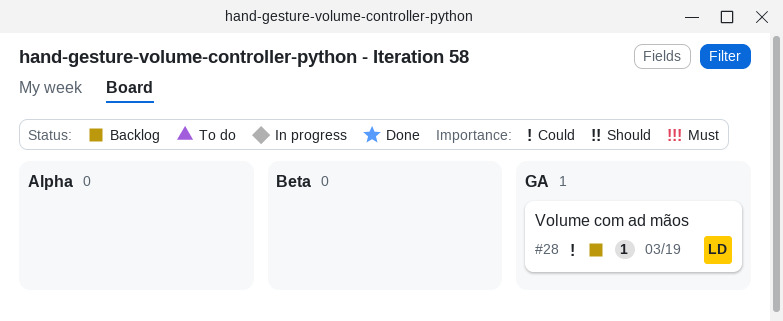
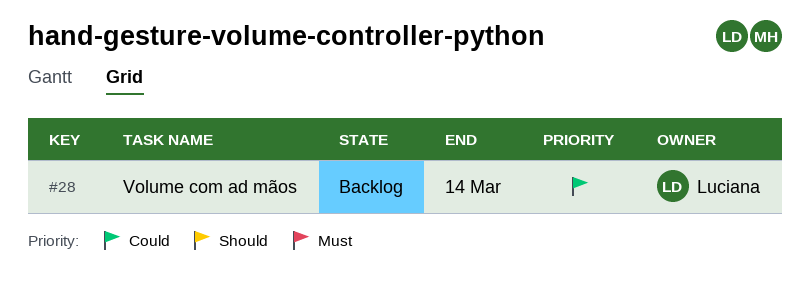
#28, due: Mar 19 -> Mar 14

